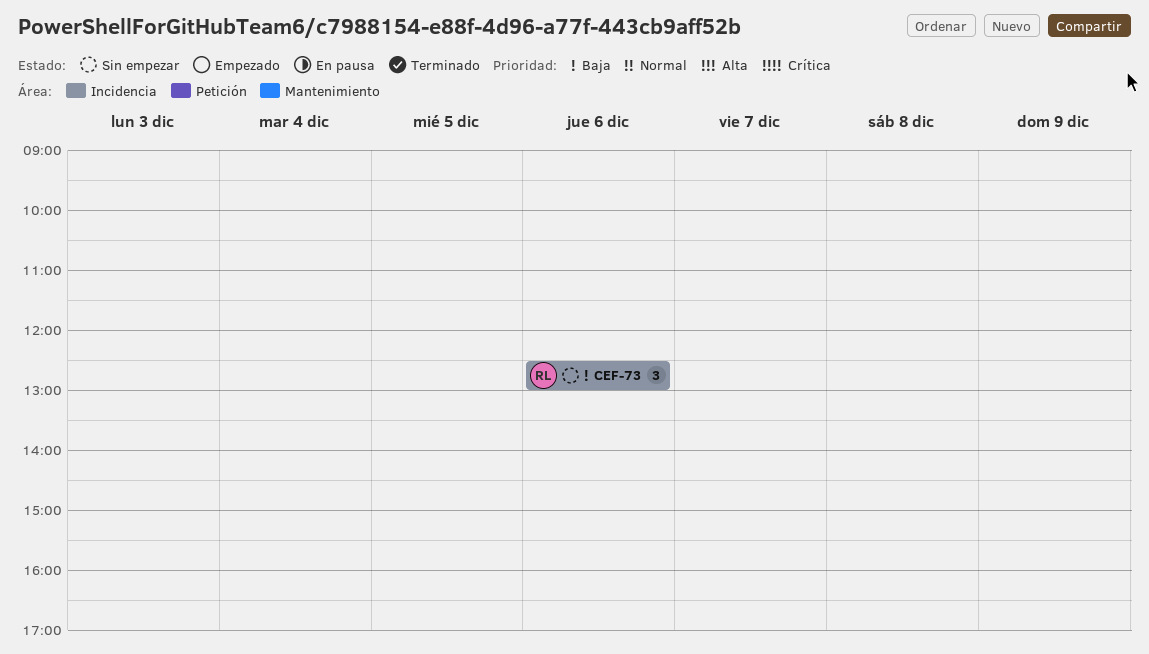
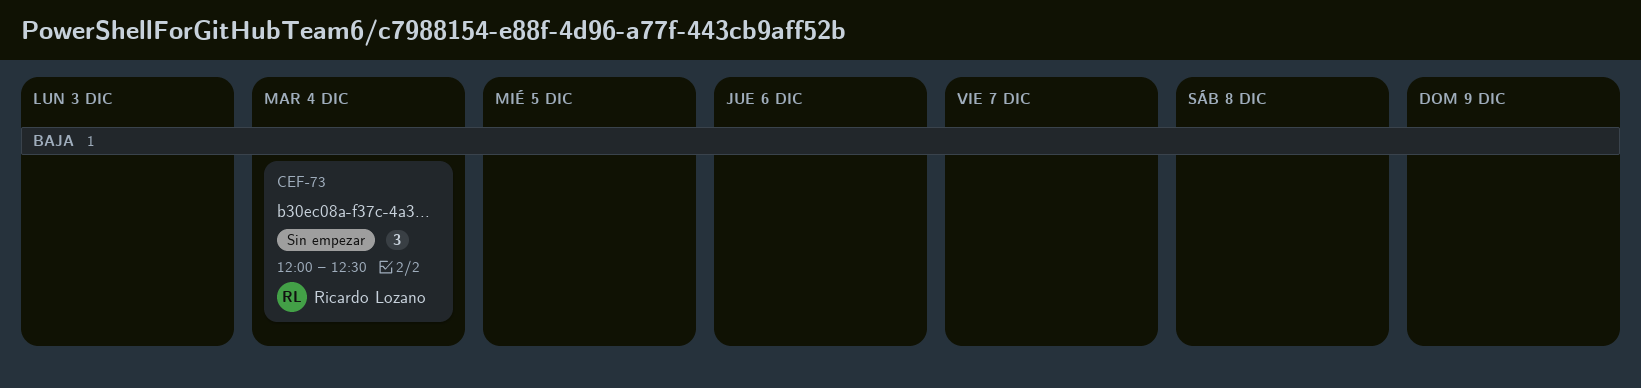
CEF-73, day: Dec 6 -> Dec 4
CEF-73, begins: 12:30 -> 12:00
CEF-73, ends: 13:00 -> 12:30

